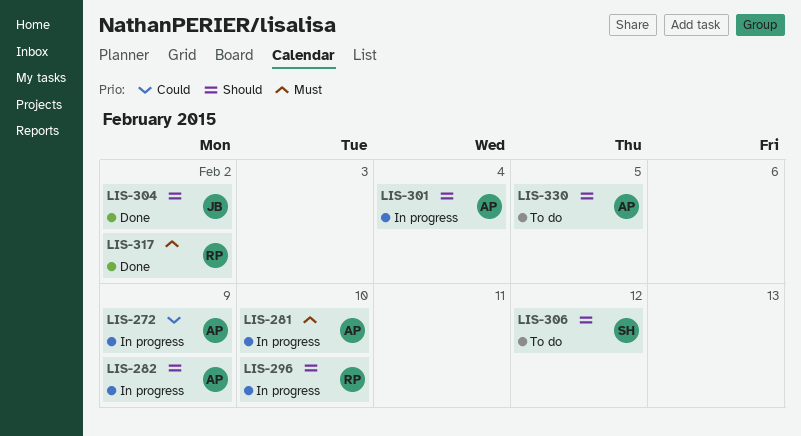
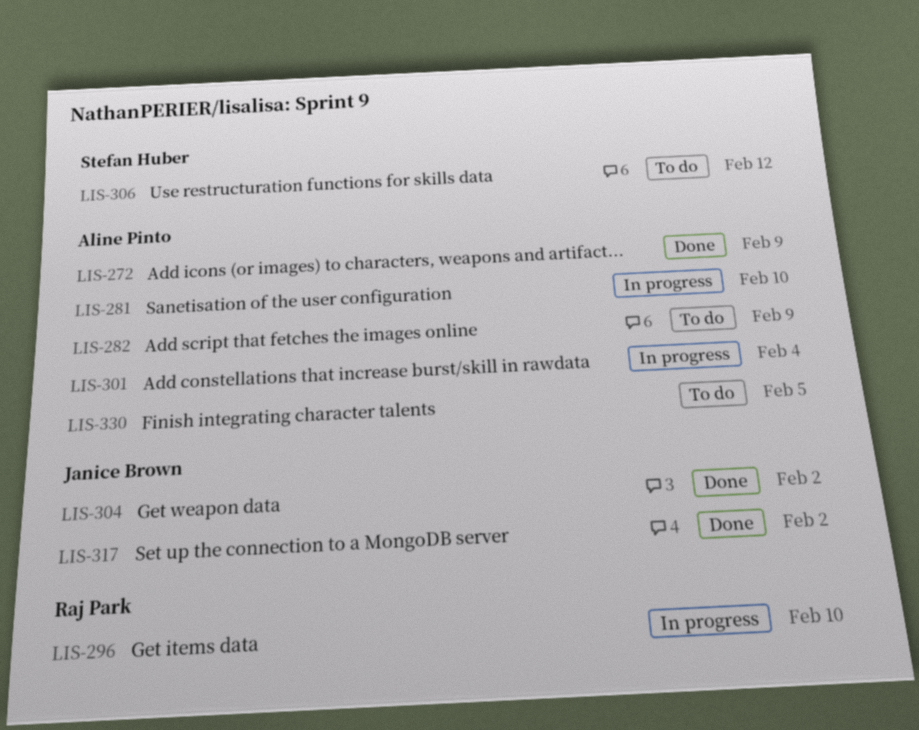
LIS-272, status: In progress -> Done
LIS-282, status: In progress -> To do
LIS-317, owner: Raj Park -> Janice Brown

